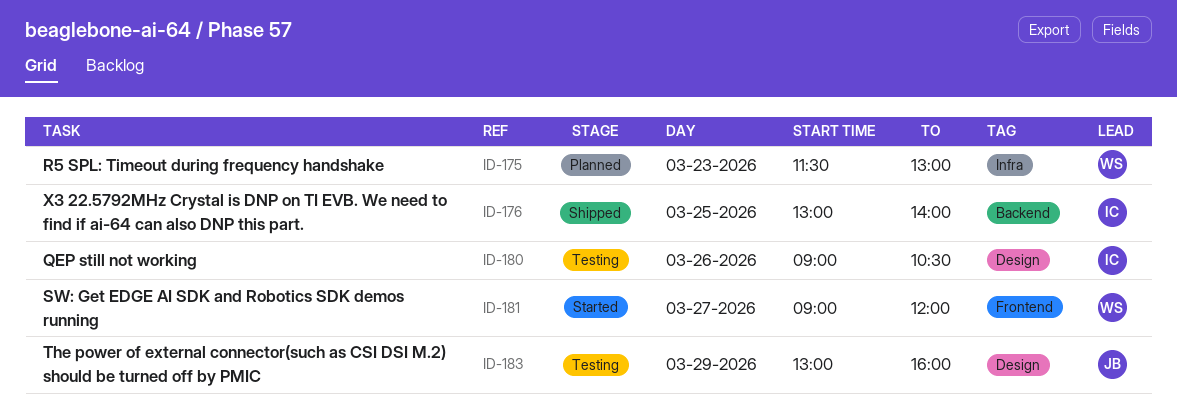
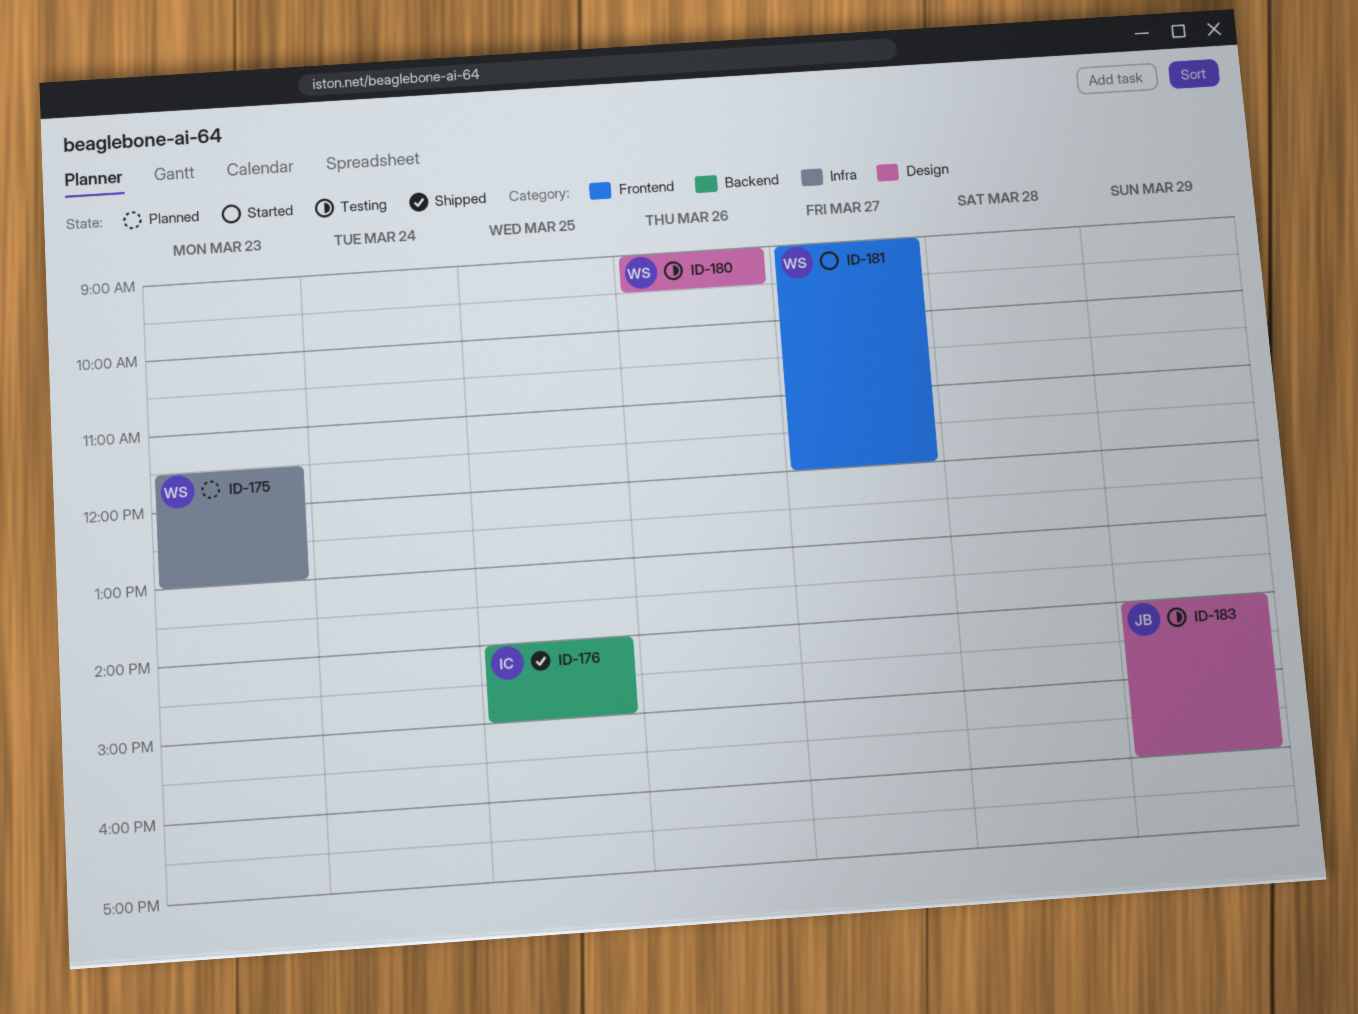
ID-176, begins: 13:00 -> 14:00
ID-176, ends: 14:00 -> 15:00
ID-180, owner: IC -> WS
ID-180, ends: 10:30 -> 09:30
ID-183, begins: 13:00 -> 14:00

